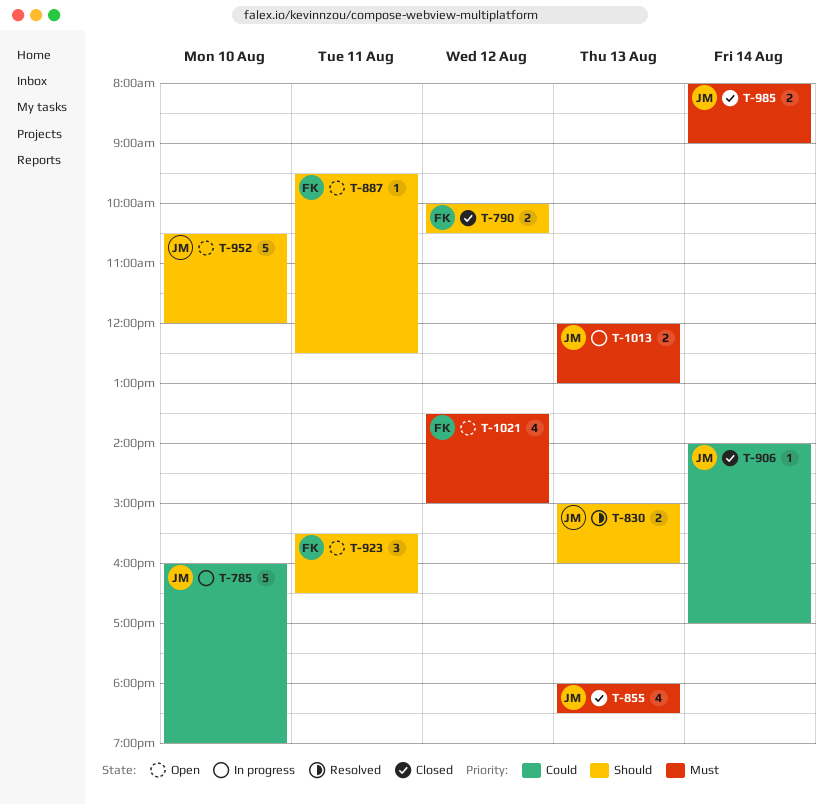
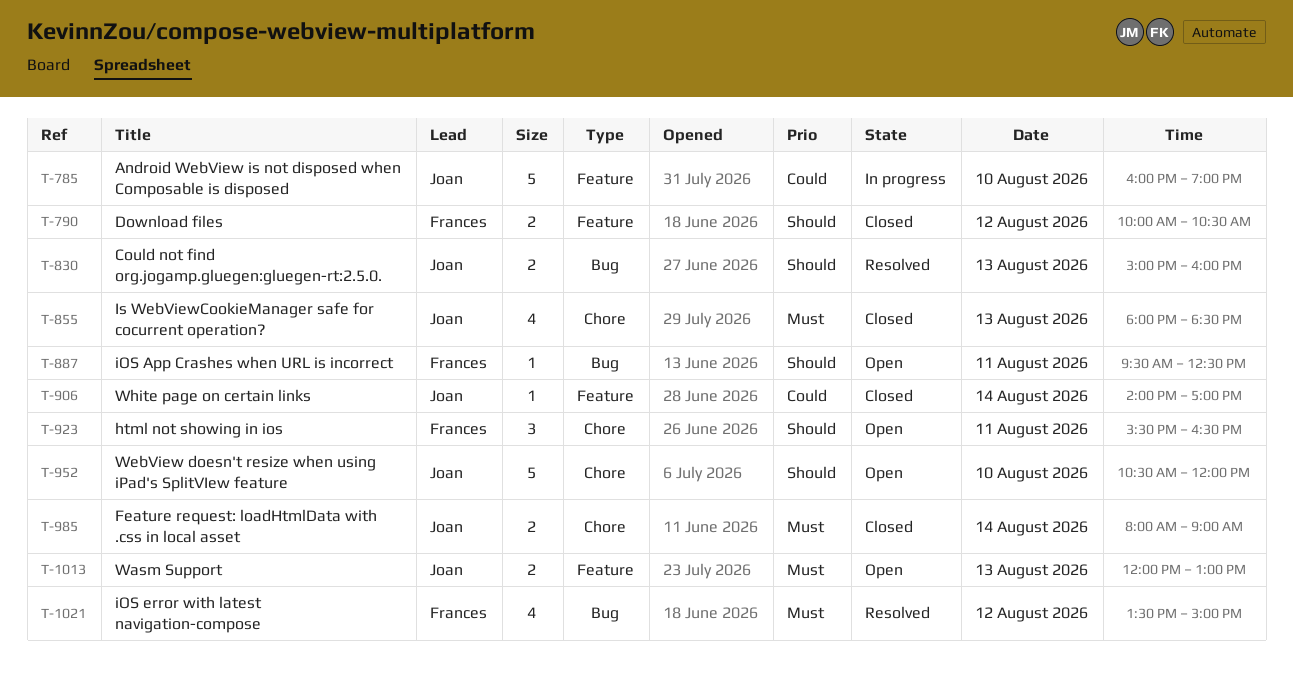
T-1013, status: In progress -> Open
T-1021, status: Open -> Resolved

